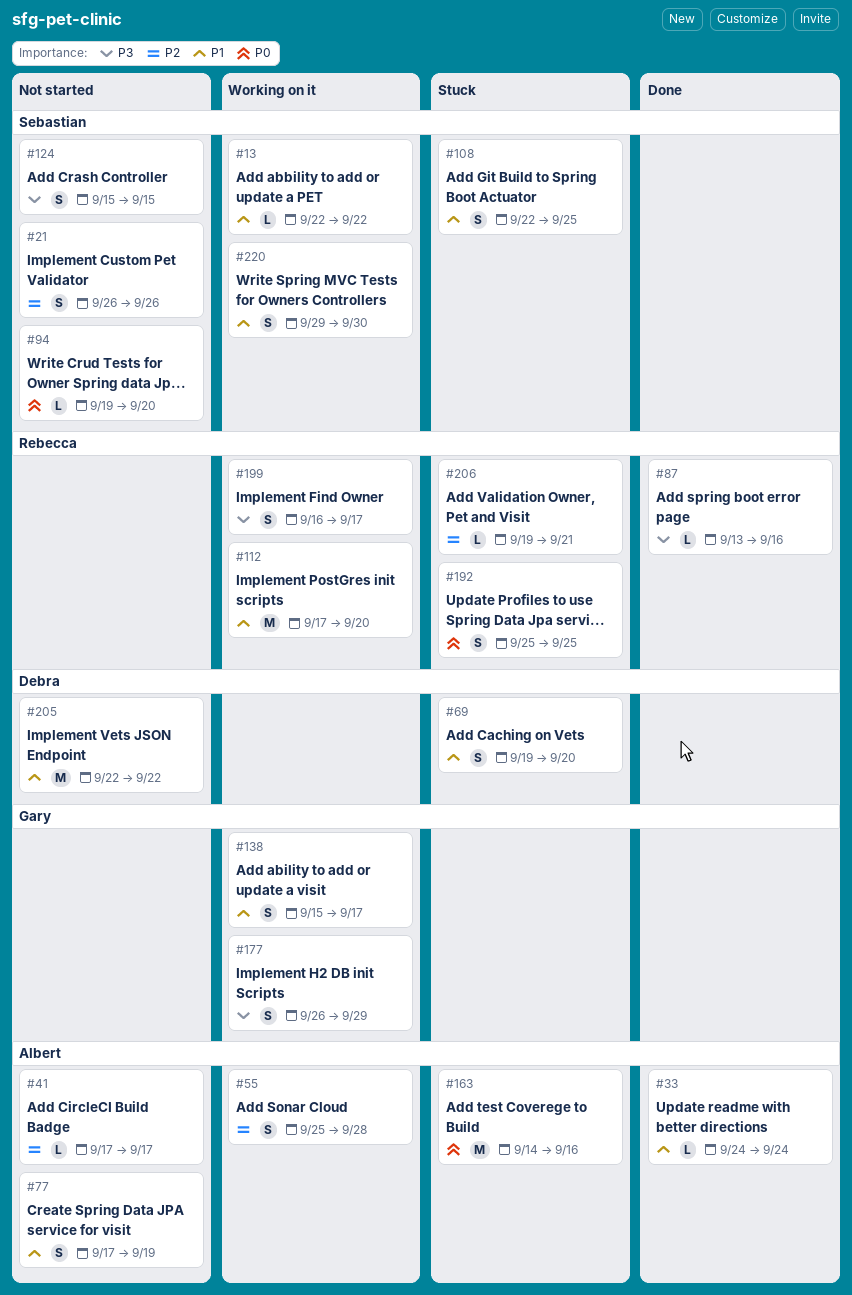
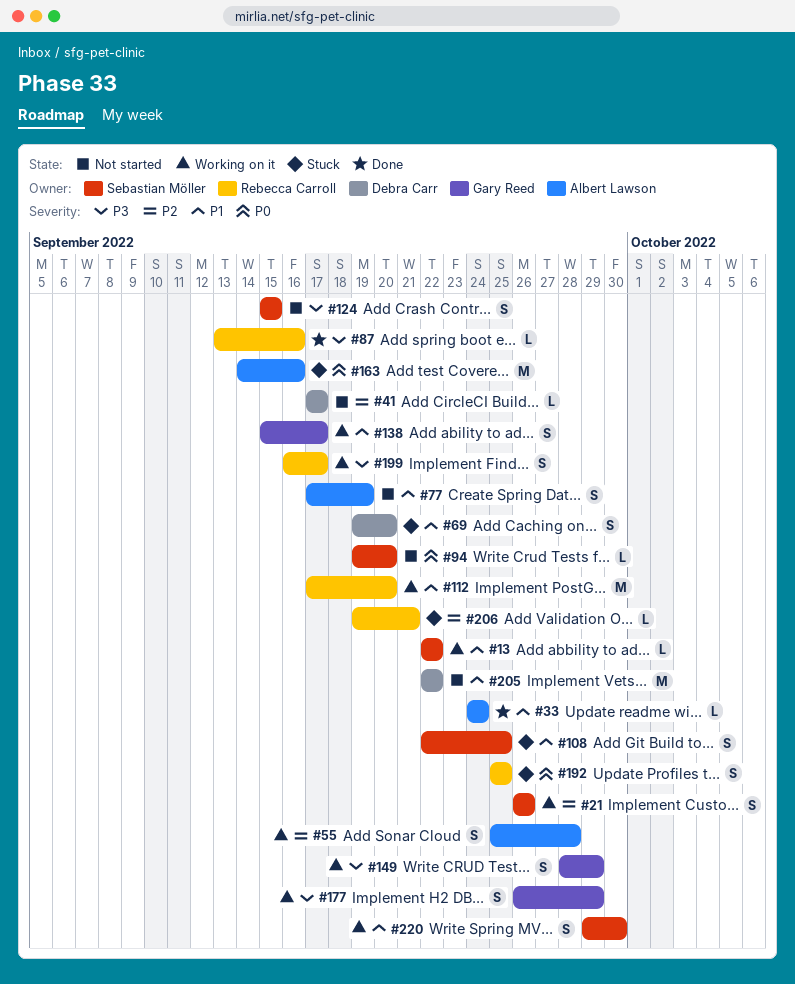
#21, status: Not started -> Working on it
#41, owner: Albert Lawson -> Debra Carr
#149: none -> present

